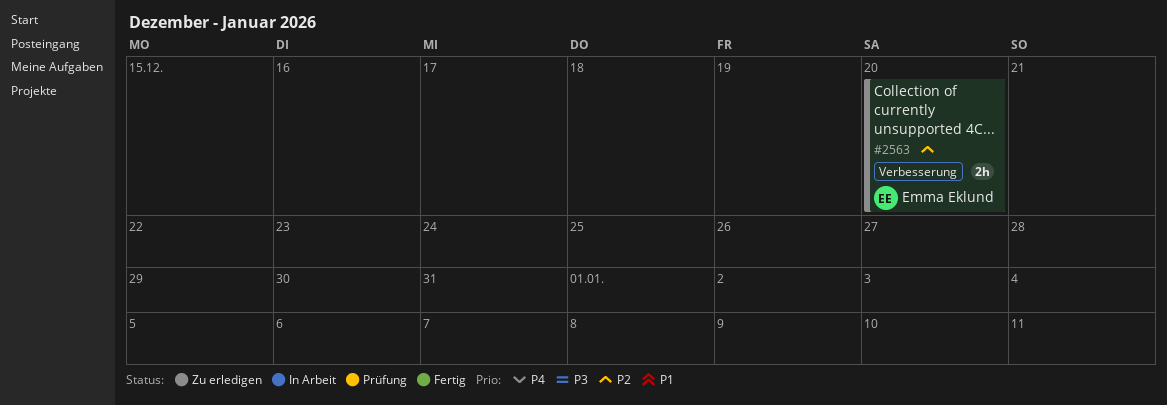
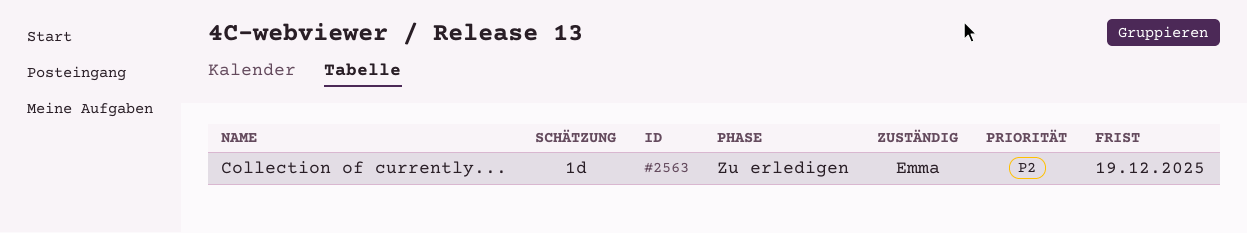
#2563, estimate: 2h -> 1d
#2563, due: Dec 20 -> Dec 19

